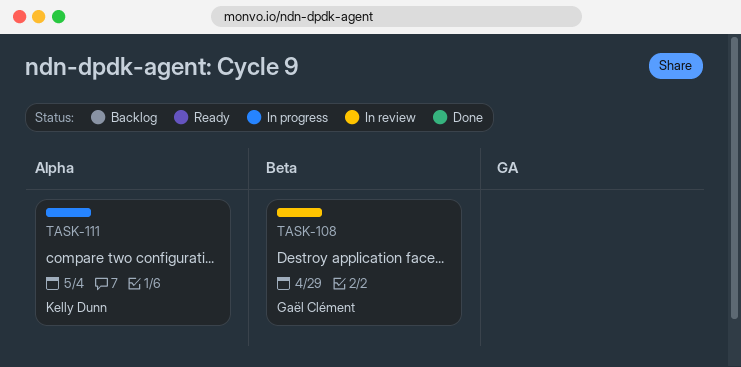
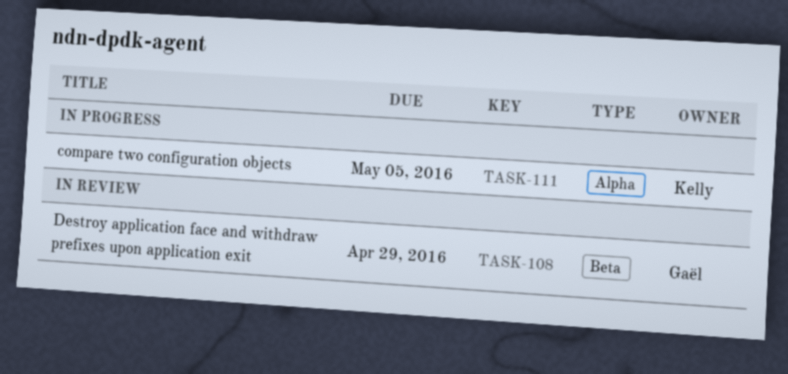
TASK-111, due: May 4 -> May 5

